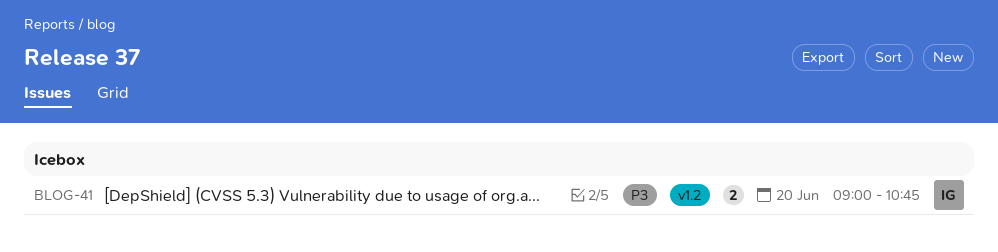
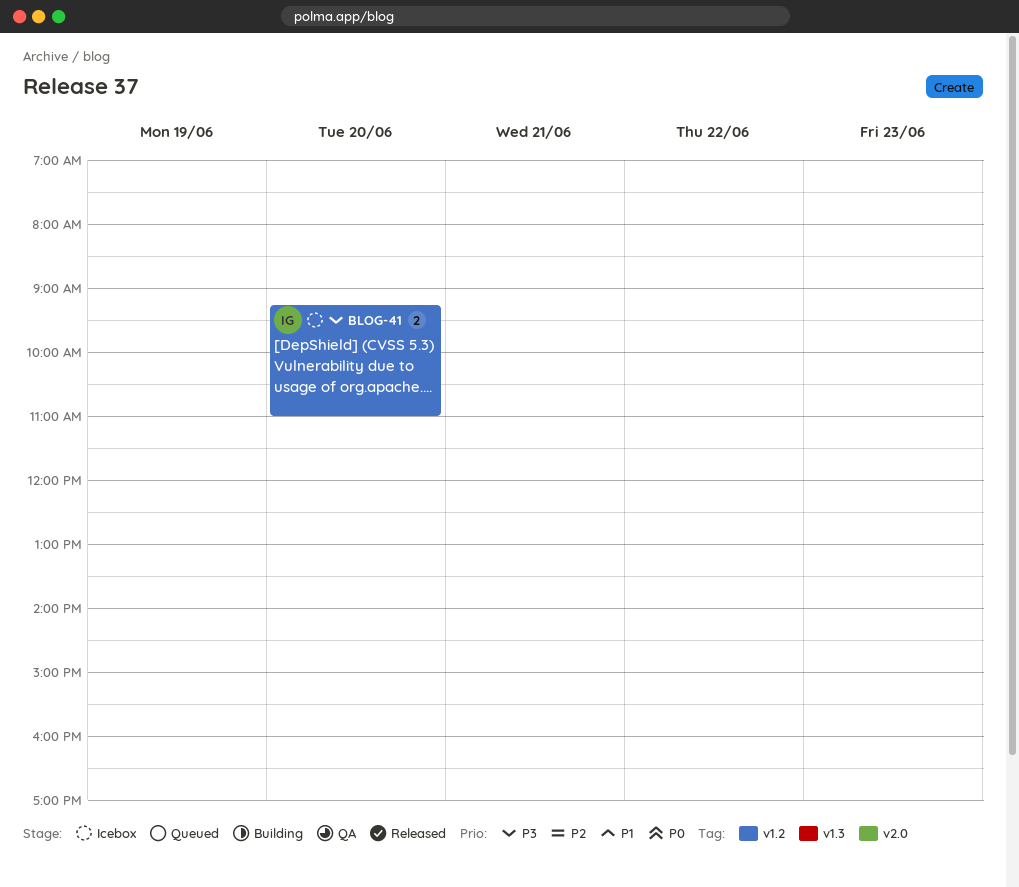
BLOG-41, begins: 09:00 -> 09:15
BLOG-41, ends: 10:45 -> 11:00

